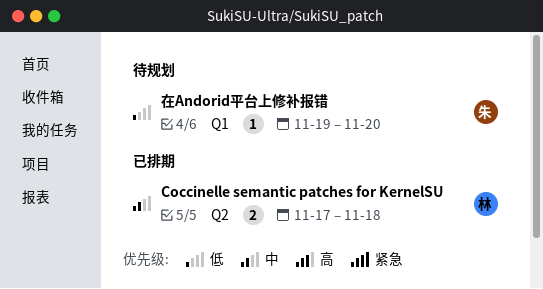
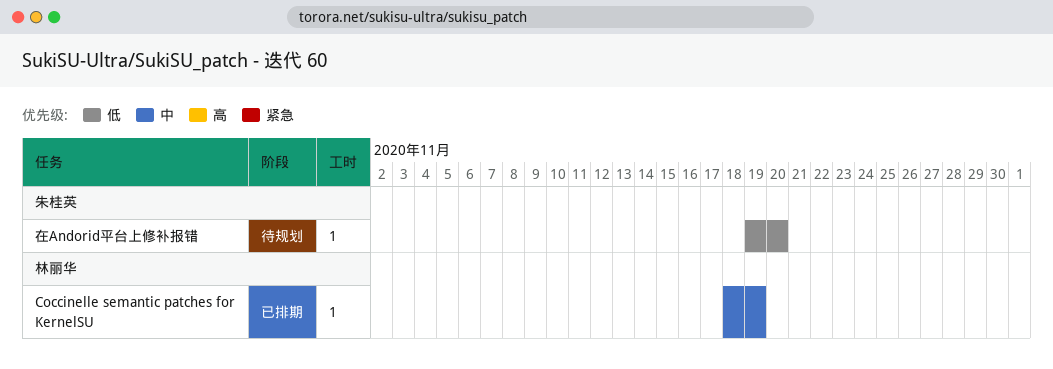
Coccinelle semantic patches for KernelSU, estimate: 2 -> 1
Coccinelle semantic patches for KernelSU, start: Nov 17 -> Nov 18
Coccinelle semantic patches for KernelSU, due: Nov 18 -> Nov 19

